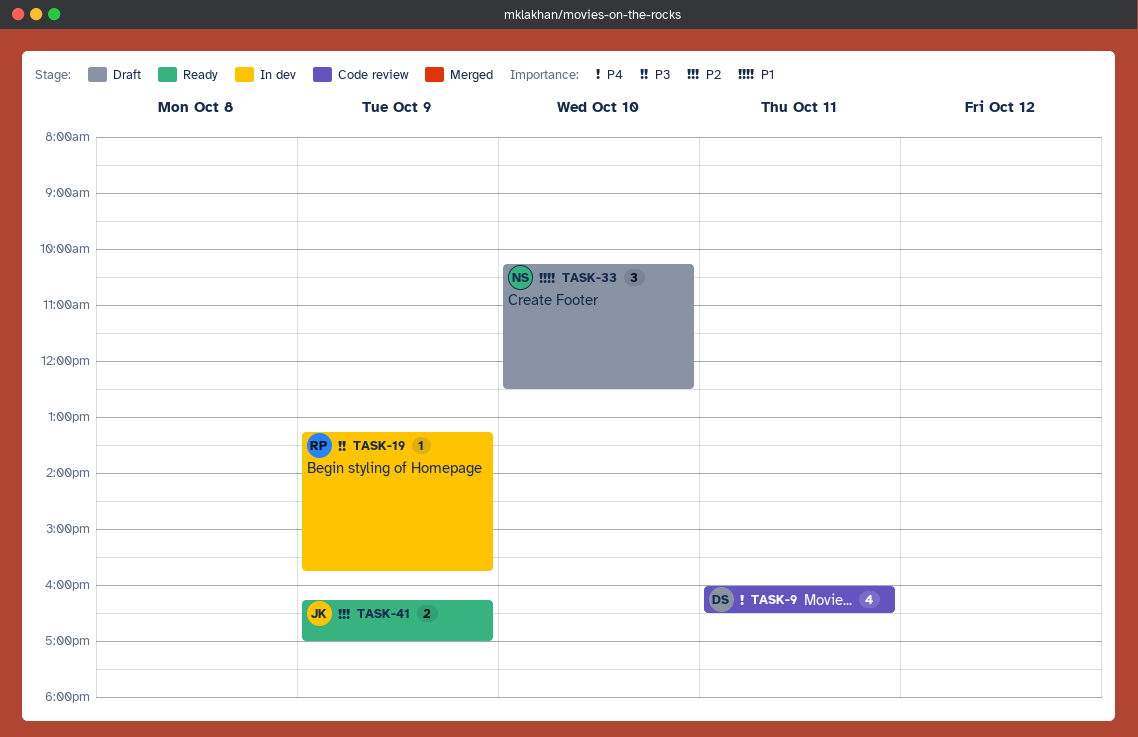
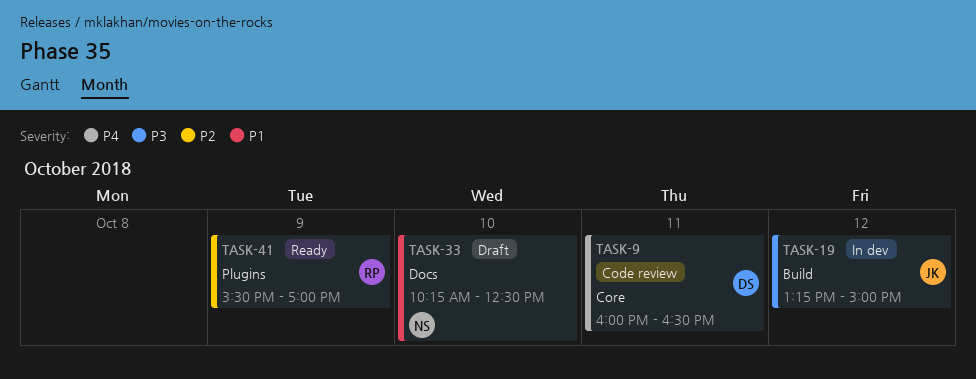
TASK-19, owner: RP -> JK
TASK-19, day: Oct 9 -> Oct 12
TASK-19, ends: 15:45 -> 15:00
TASK-41, owner: JK -> RP
TASK-41, begins: 16:15 -> 15:30

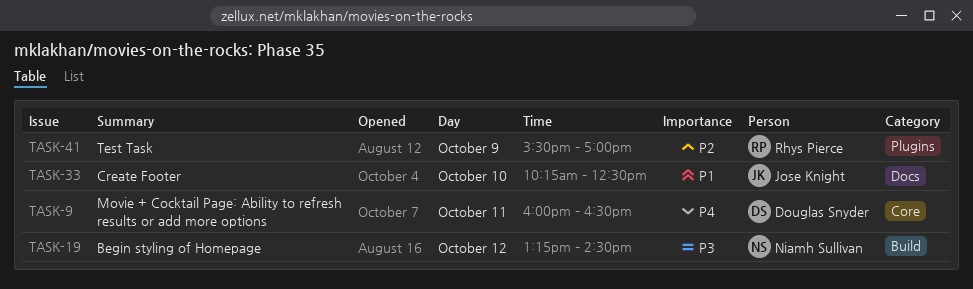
TASK-19, owner: Jose Knight -> Niamh Sullivan
TASK-19, ends: 15:00 -> 14:30
TASK-33, owner: Niamh Sullivan -> Jose Knight

